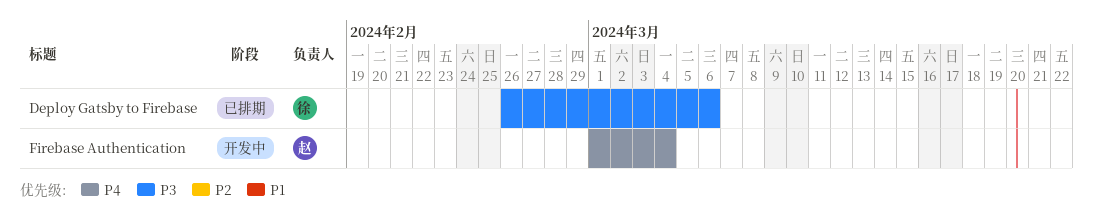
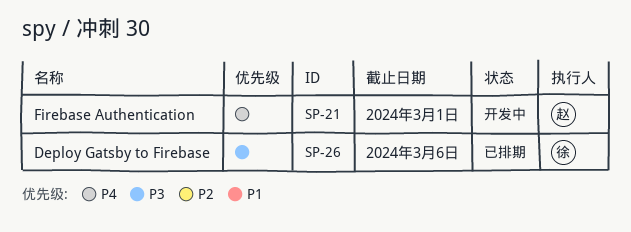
Firebase Authentication, due: Mar 4 -> Mar 1

